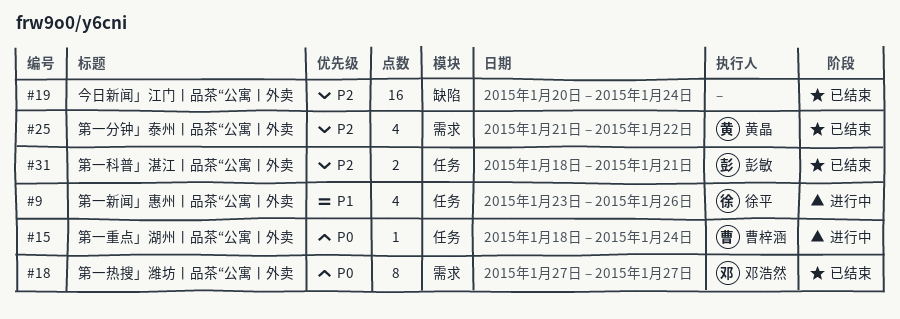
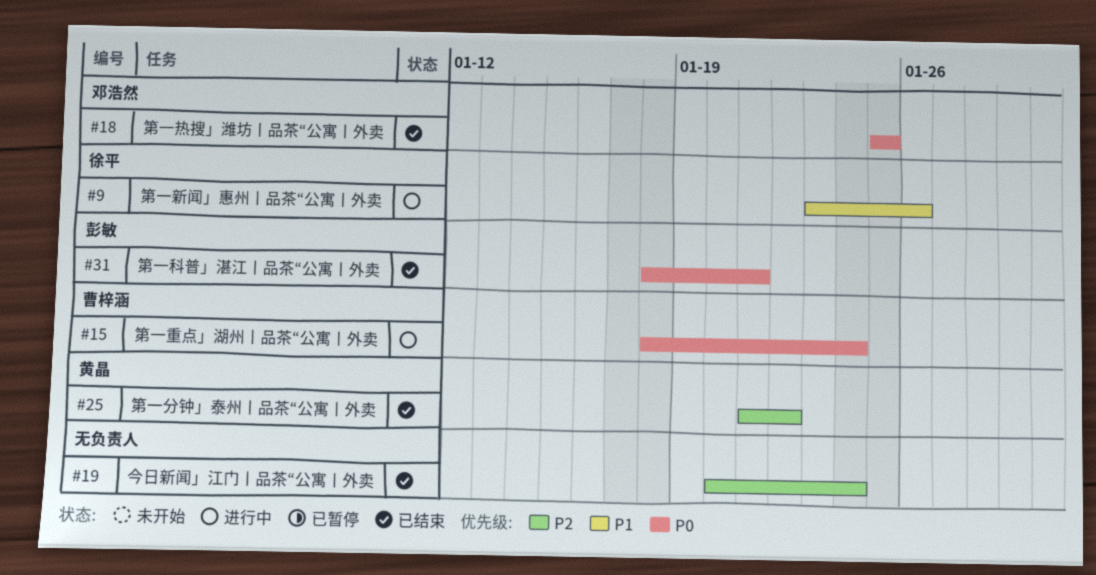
#18, start: Jan 27 -> Jan 25
#18, due: Jan 27 -> Jan 25
#31, priority: P2 -> P0

